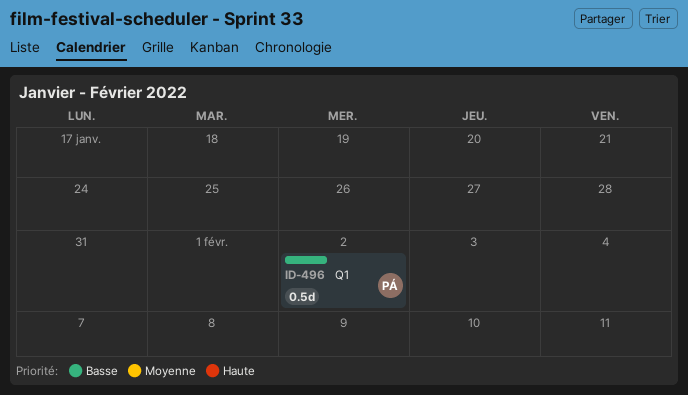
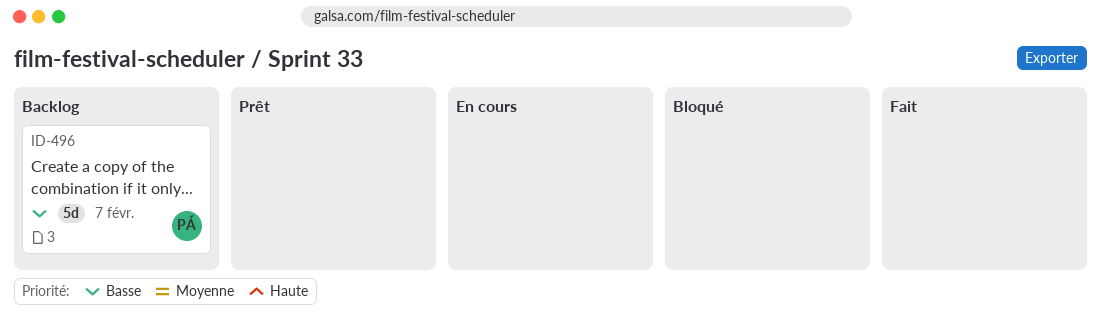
ID-496, estimate: 0.5d -> 5d
ID-496, due: Feb 2 -> Feb 7

